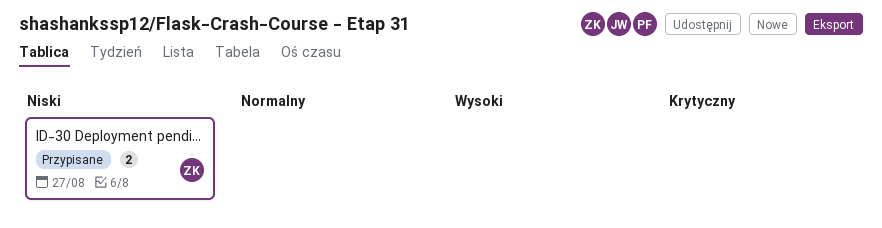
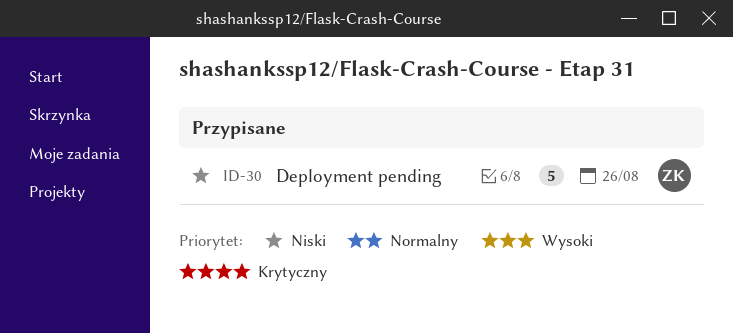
ID-30, estimate: 2 -> 5
ID-30, due: Aug 27 -> Aug 26

